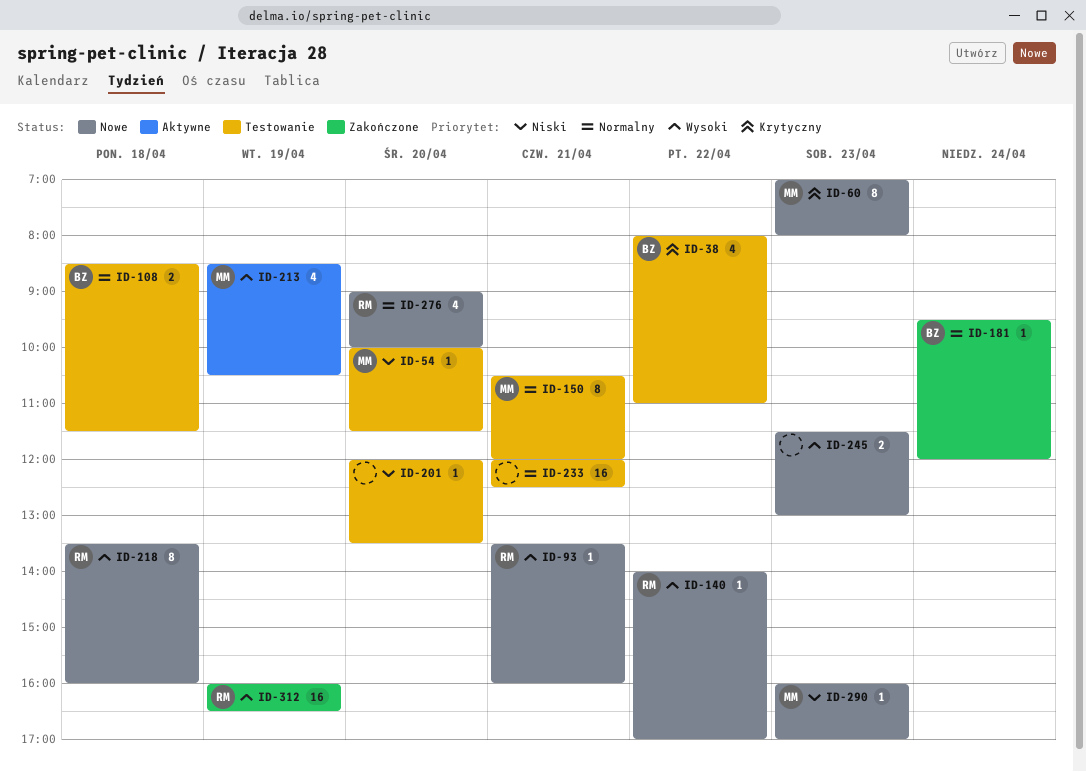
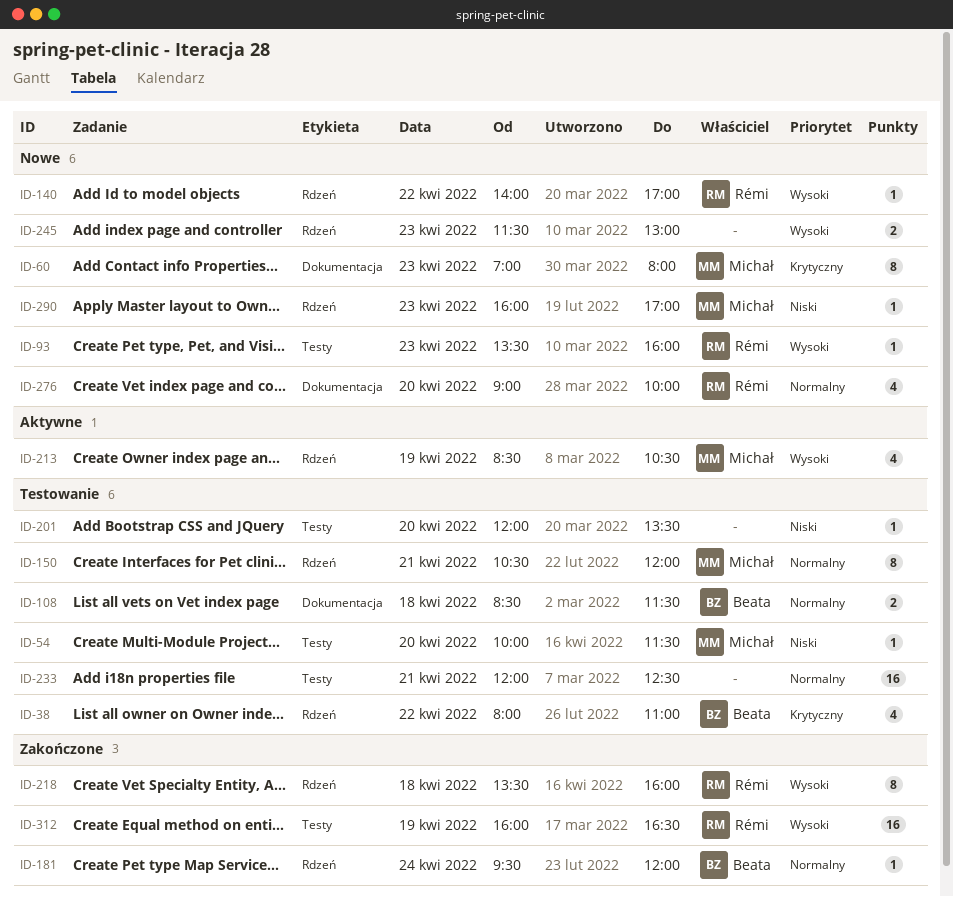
ID-93, day: Apr 21 -> Apr 23
ID-218, status: Nowe -> Zakończone

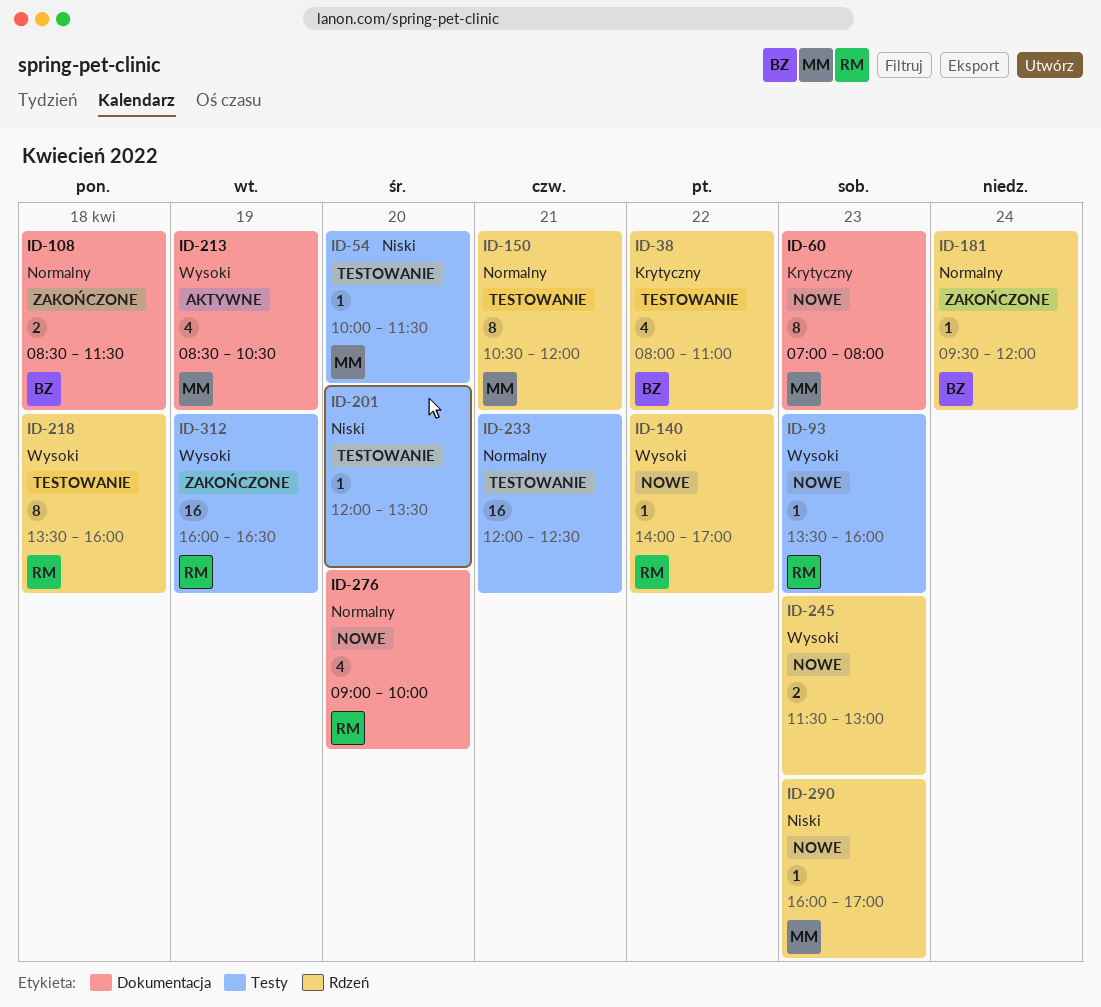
ID-108, status: Testowanie -> Zakończone
ID-213, label: Rdzeń -> Dokumentacja
ID-218, status: Zakończone -> Testowanie

